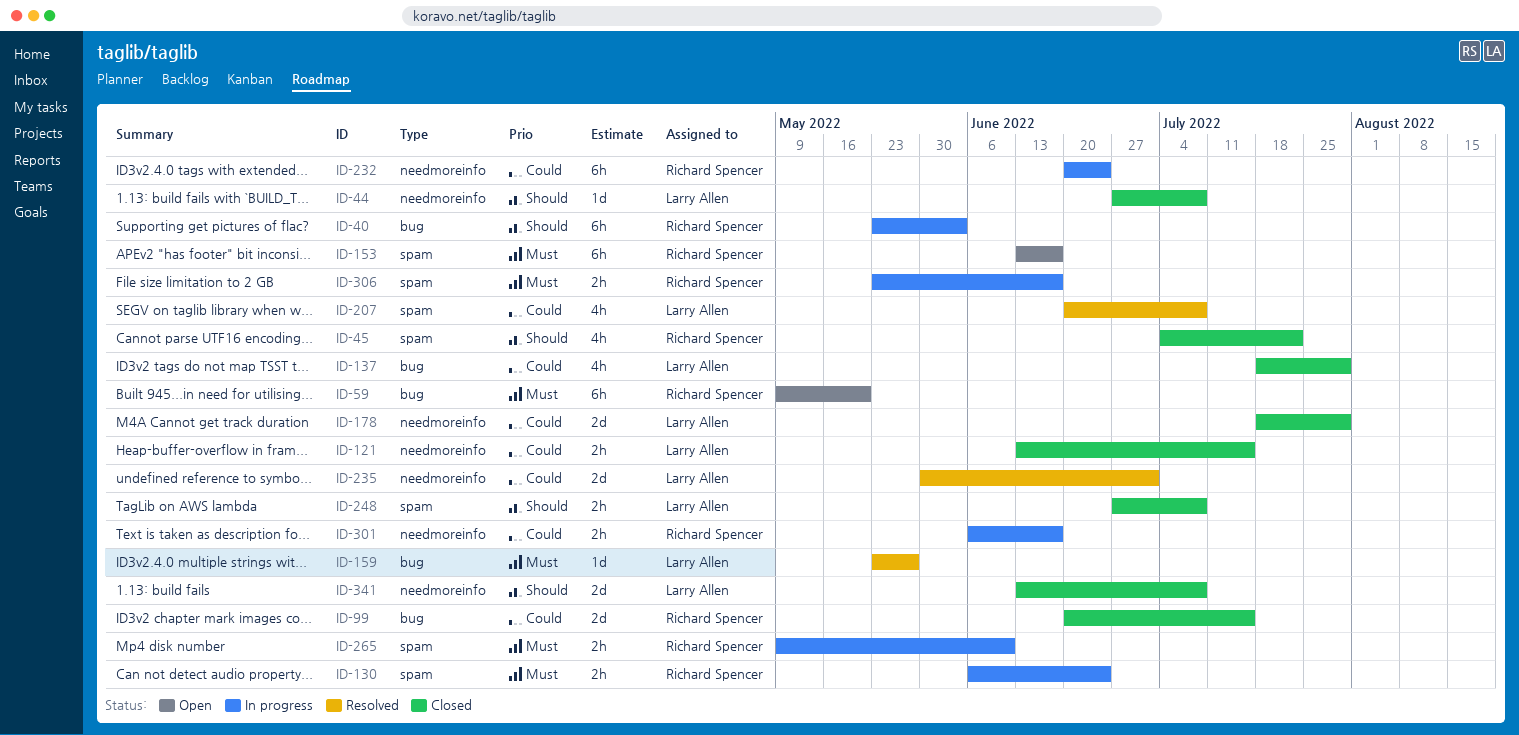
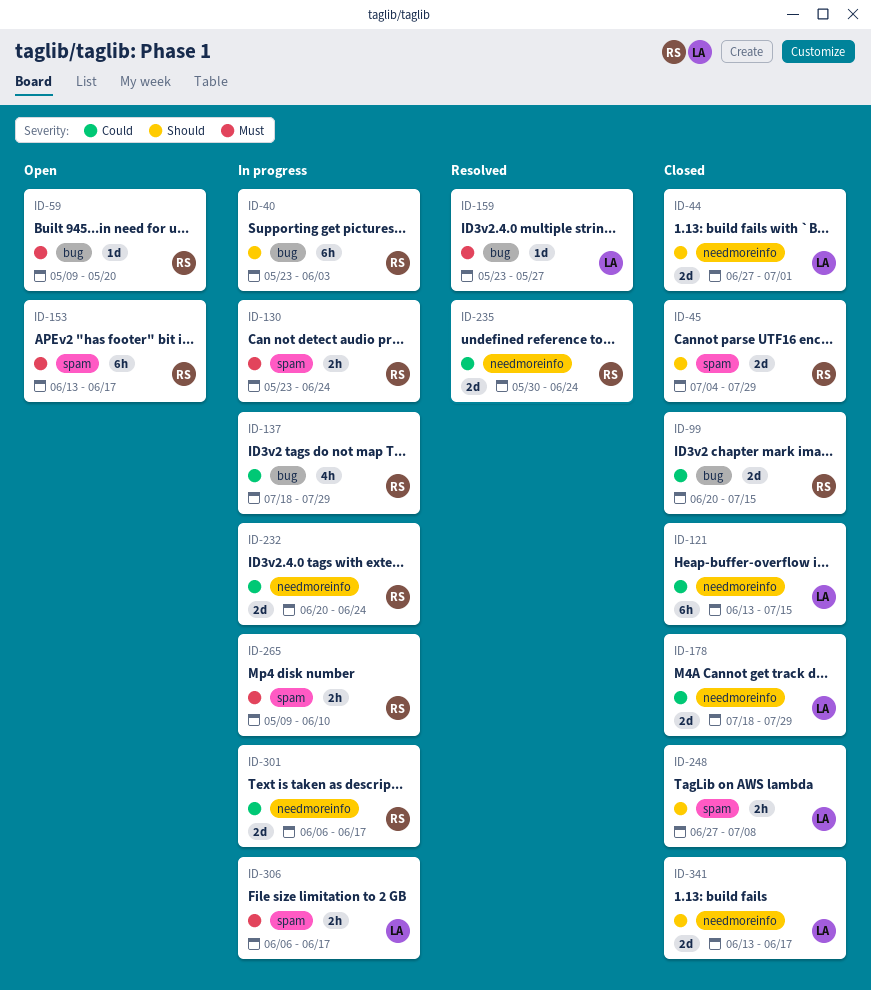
ID-44, estimate: 1d -> 2d
ID-44, due: Jul 8 -> Jul 1
ID-45, estimate: 4h -> 2d
ID-45, due: Jul 22 -> Jul 29
ID-59, estimate: 6h -> 1d
ID-121, estimate: 2h -> 6h
ID-130, start: Jun 6 -> May 23
ID-137, status: Closed -> In progress
ID-137, owner: Larry Allen -> Richard Spencer
ID-207: present -> none
ID-232, estimate: 6h -> 2d
ID-235, owner: Larry Allen -> Richard Spencer
ID-235, due: Jul 1 -> Jun 24
ID-301, estimate: 2h -> 2d
ID-306, owner: Richard Spencer -> Larry Allen
ID-306, start: May 23 -> Jun 6
ID-341, due: Jul 8 -> Jun 17

